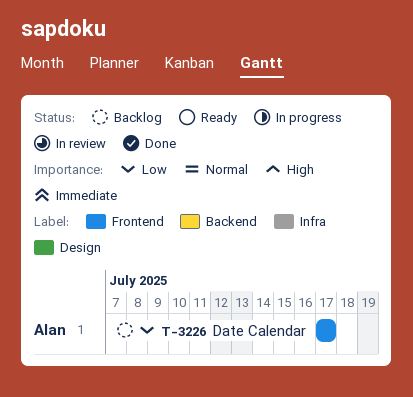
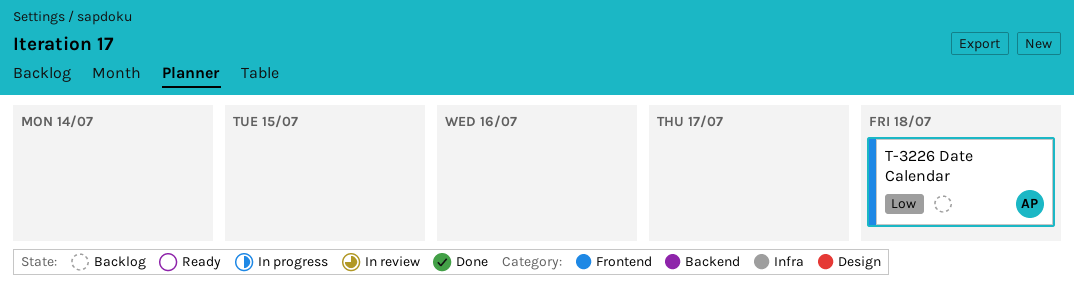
T-3226, due: Jul 17 -> Jul 18

